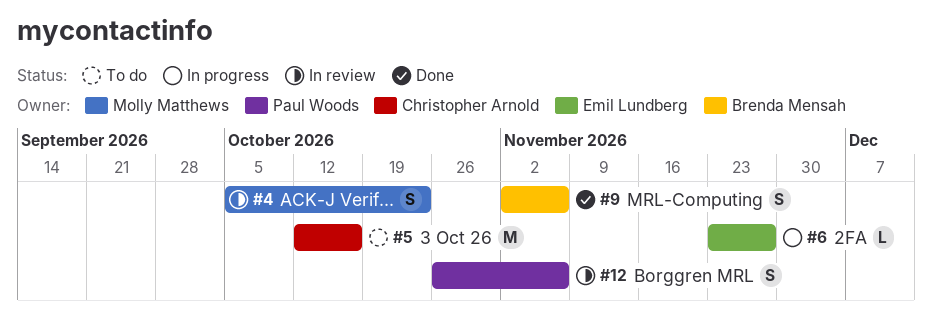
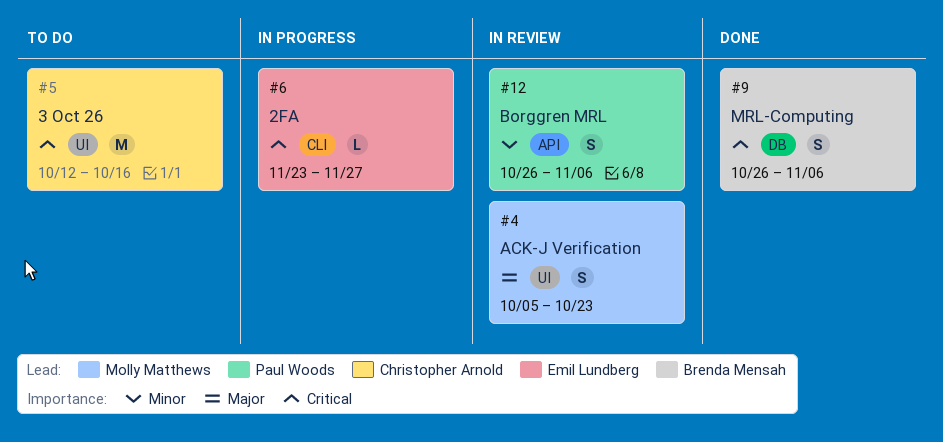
#9, start: Nov 2 -> Oct 26

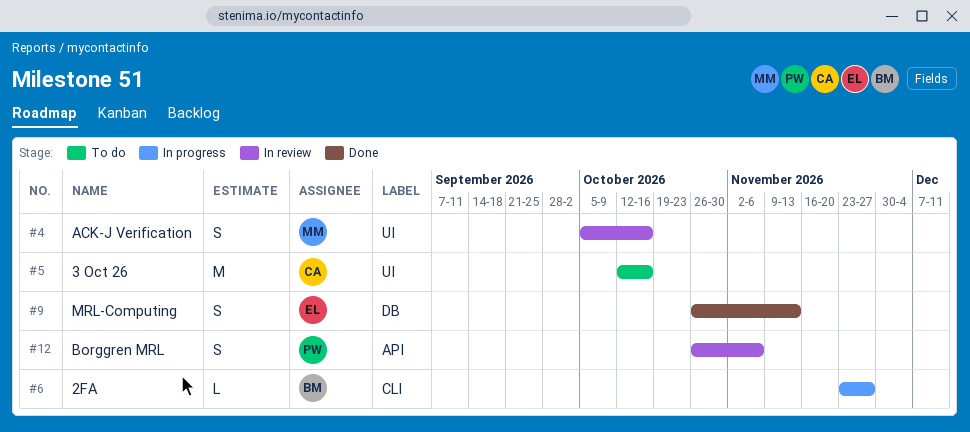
#4, due: Oct 23 -> Oct 16
#6, owner: Emil Lundberg -> Brenda Mensah
#9, owner: Brenda Mensah -> Emil Lundberg
#9, due: Nov 6 -> Nov 13

